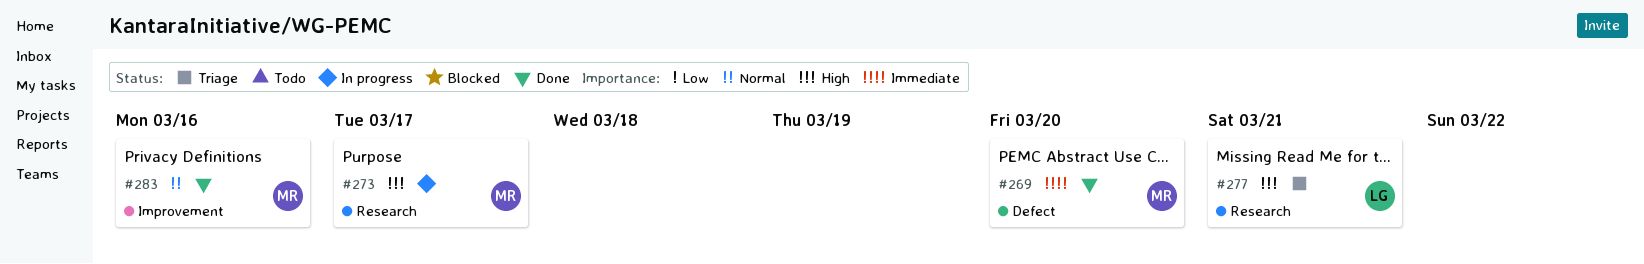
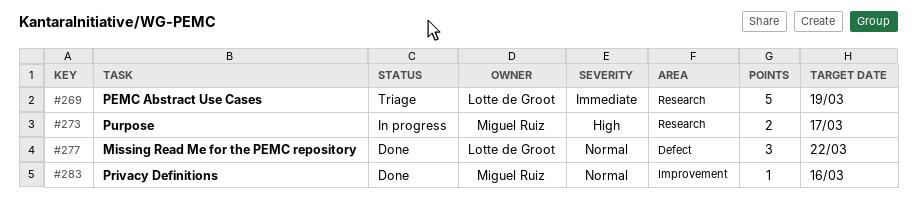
#269, status: Done -> Triage
#269, owner: Miguel Ruiz -> Lotte de Groot
#269, label: Defect -> Research
#269, due: Mar 20 -> Mar 19
#277, status: Triage -> Done
#277, priority: High -> Normal
#277, label: Research -> Defect
#277, due: Mar 21 -> Mar 22

